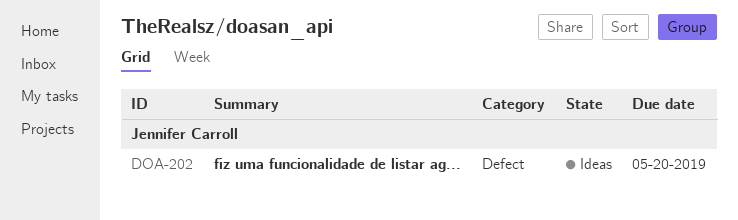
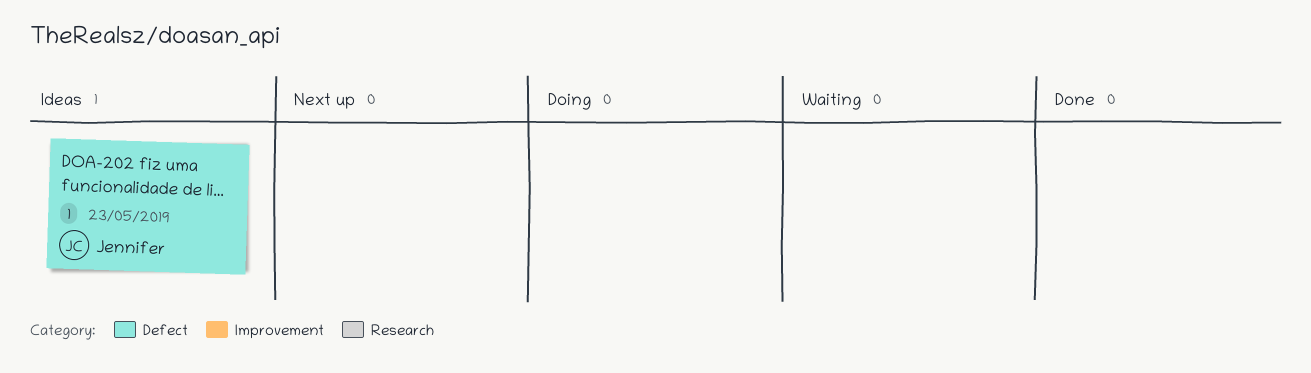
DOA-202, due: May 20 -> May 23

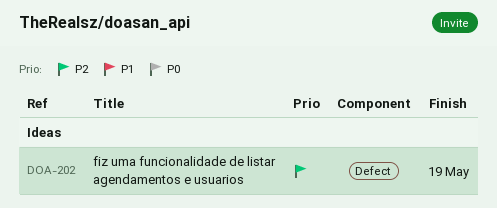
DOA-202, due: May 23 -> May 19

